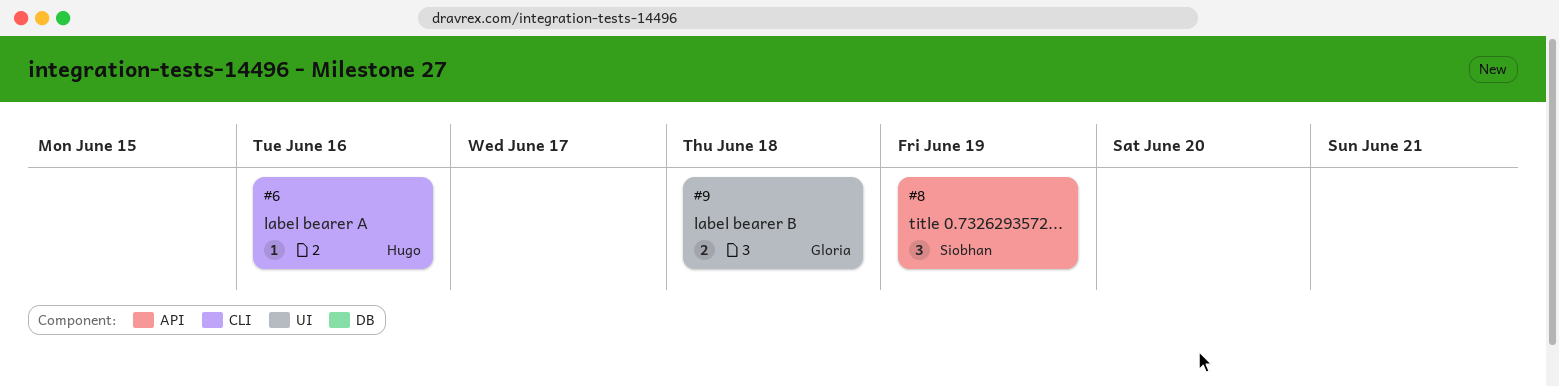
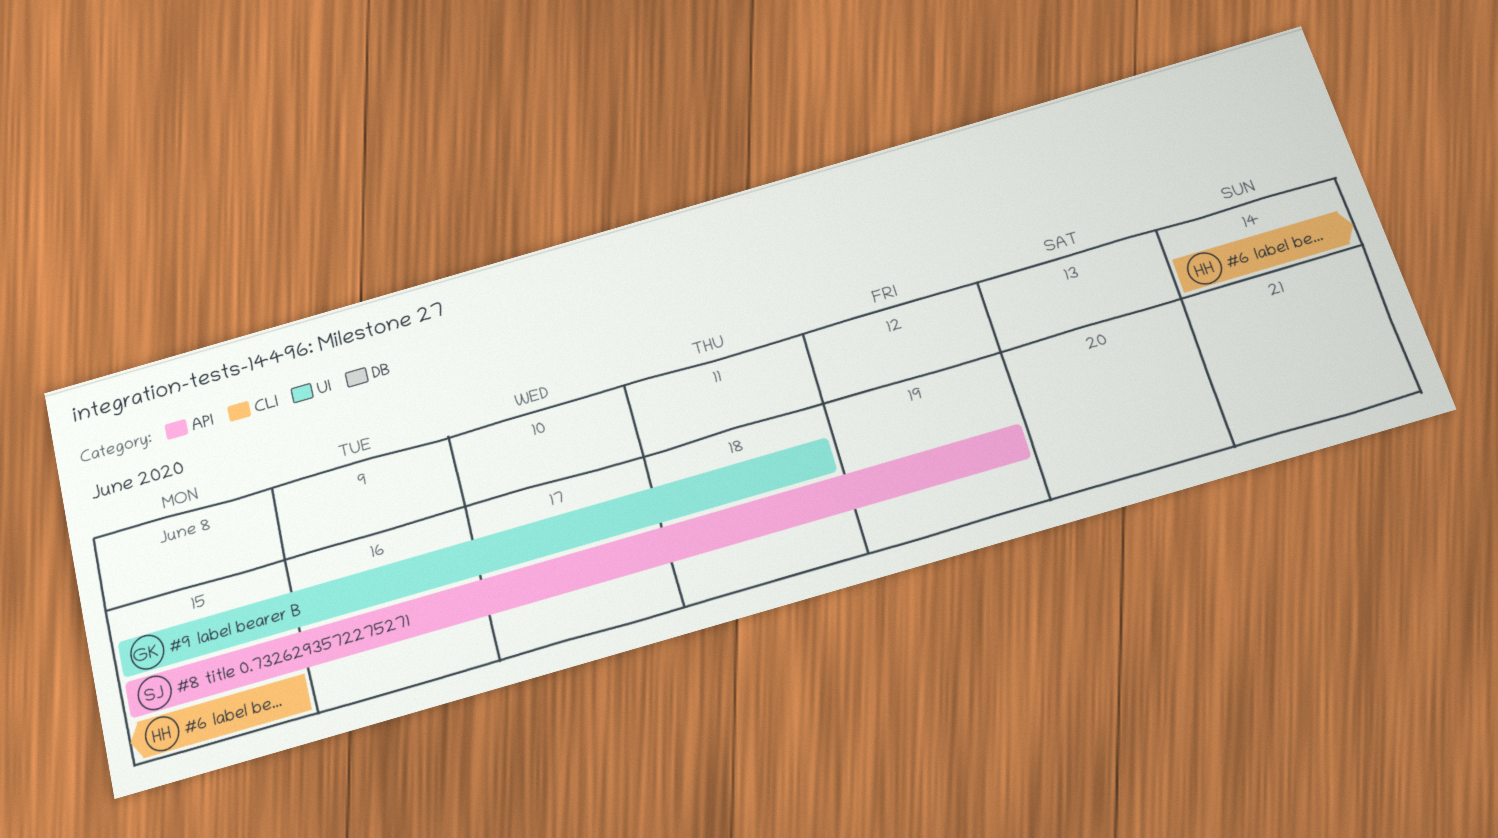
#6, due: Jun 16 -> Jun 15

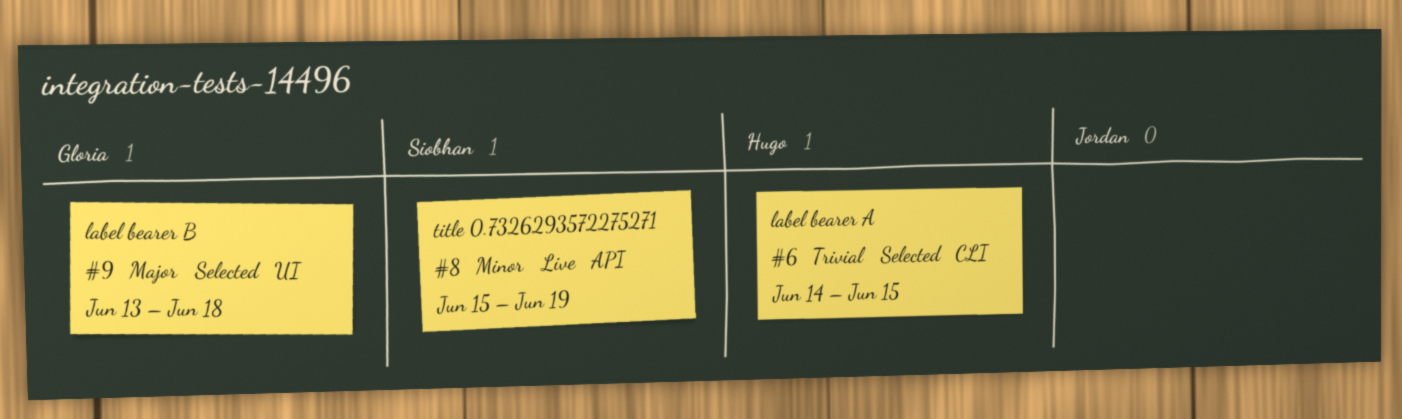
#9, start: Jun 15 -> Jun 13

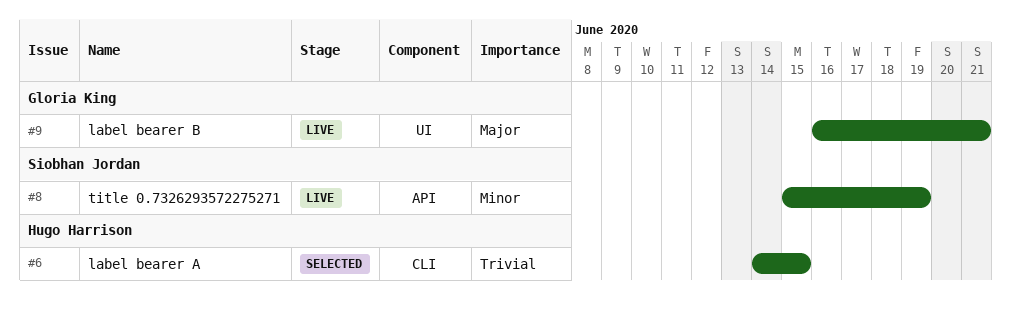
#9, status: Selected -> Live
#9, start: Jun 13 -> Jun 16
#9, due: Jun 18 -> Jun 21

